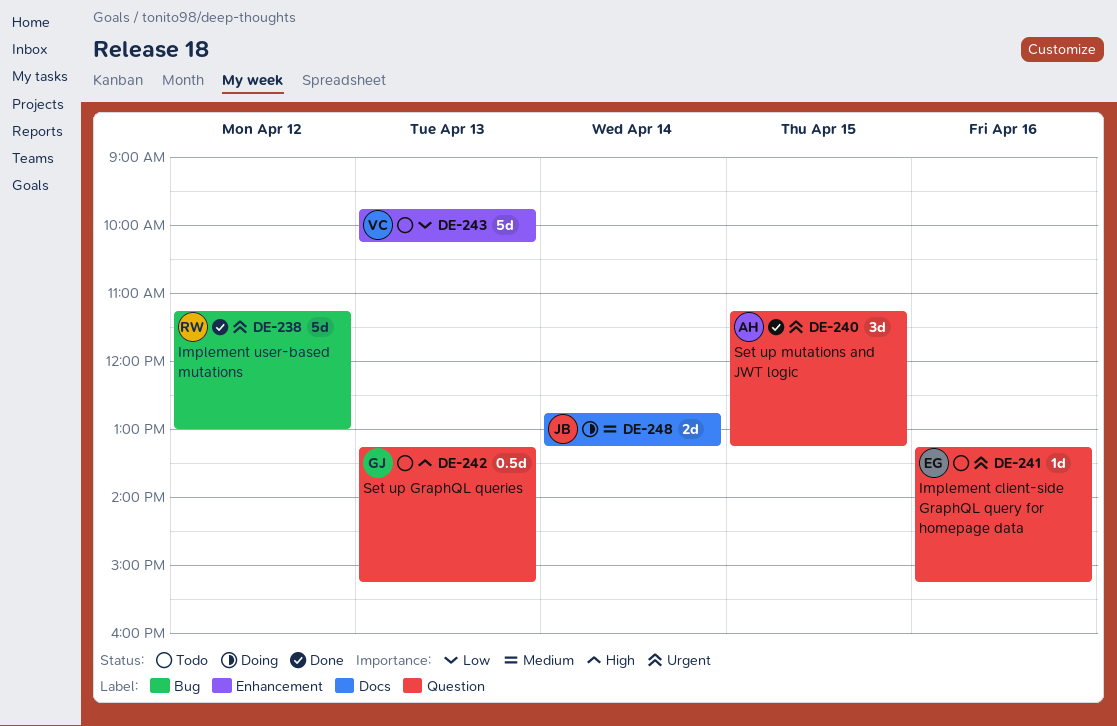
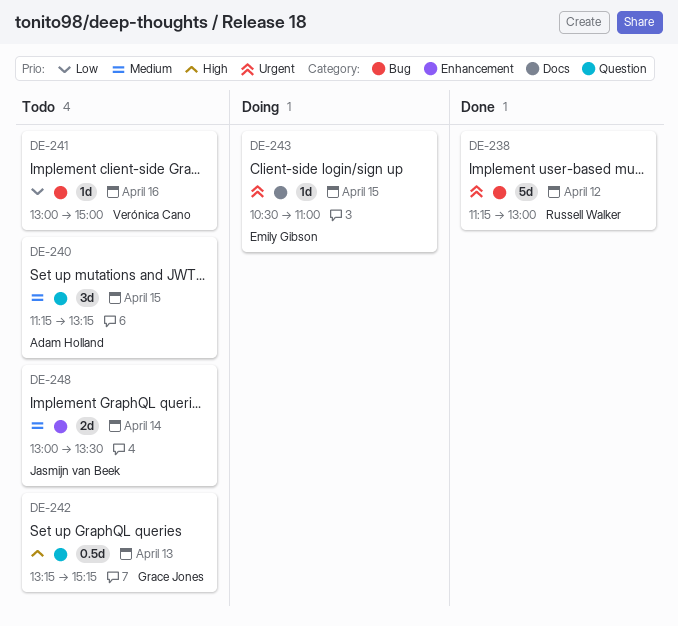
DE-240, status: Done -> Todo
DE-240, priority: Urgent -> Medium
DE-241, owner: Emily Gibson -> Verónica Cano
DE-241, priority: Urgent -> Low
DE-241, label: Question -> Bug
DE-241, begins: 13:15 -> 13:00
DE-241, ends: 15:15 -> 15:00
DE-243, status: Todo -> Doing
DE-243, owner: Verónica Cano -> Emily Gibson
DE-243, priority: Low -> Urgent
DE-243, label: Enhancement -> Docs
DE-243, estimate: 5d -> 1d
DE-243, day: Apr 13 -> Apr 15
DE-243, begins: 09:45 -> 10:30
DE-243, ends: 10:15 -> 11:00
DE-248, status: Doing -> Todo
DE-248, label: Docs -> Enhancement
DE-248, begins: 12:45 -> 13:00
DE-248, ends: 13:15 -> 13:30

